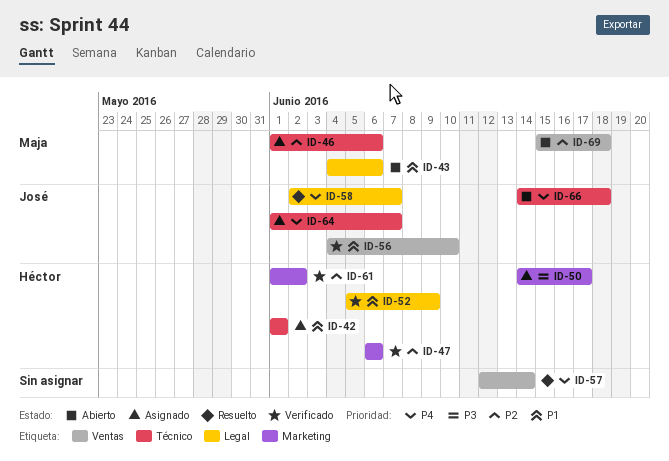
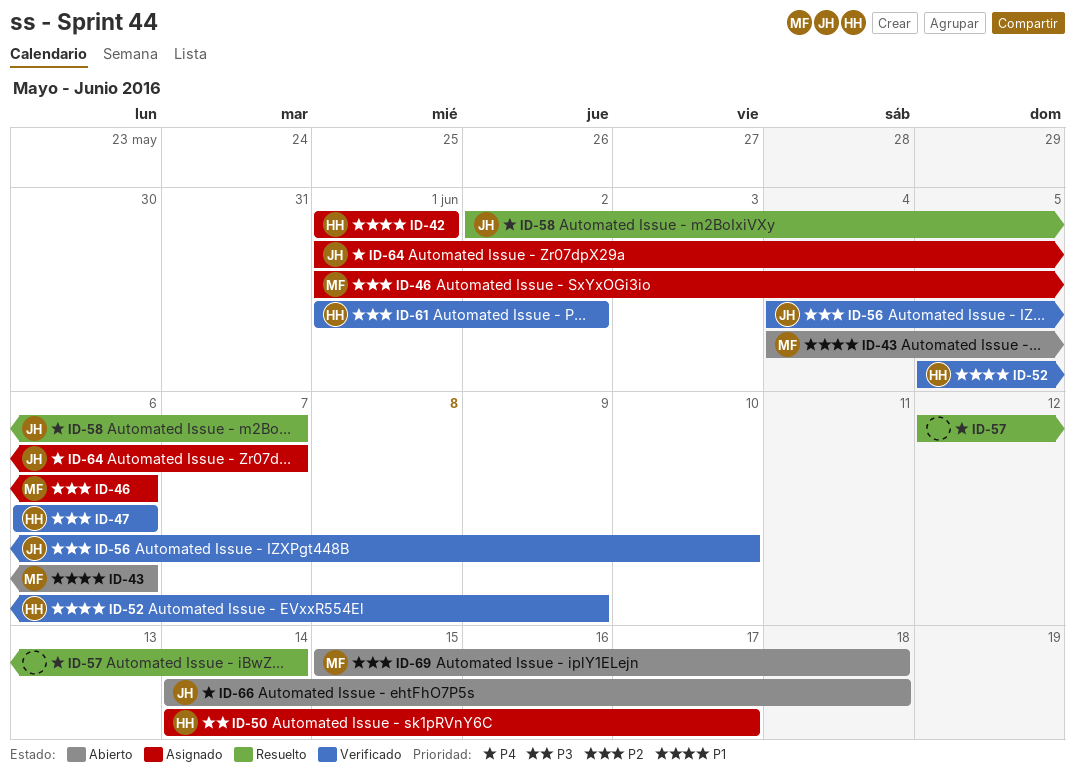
ID-56, priority: P1 -> P2

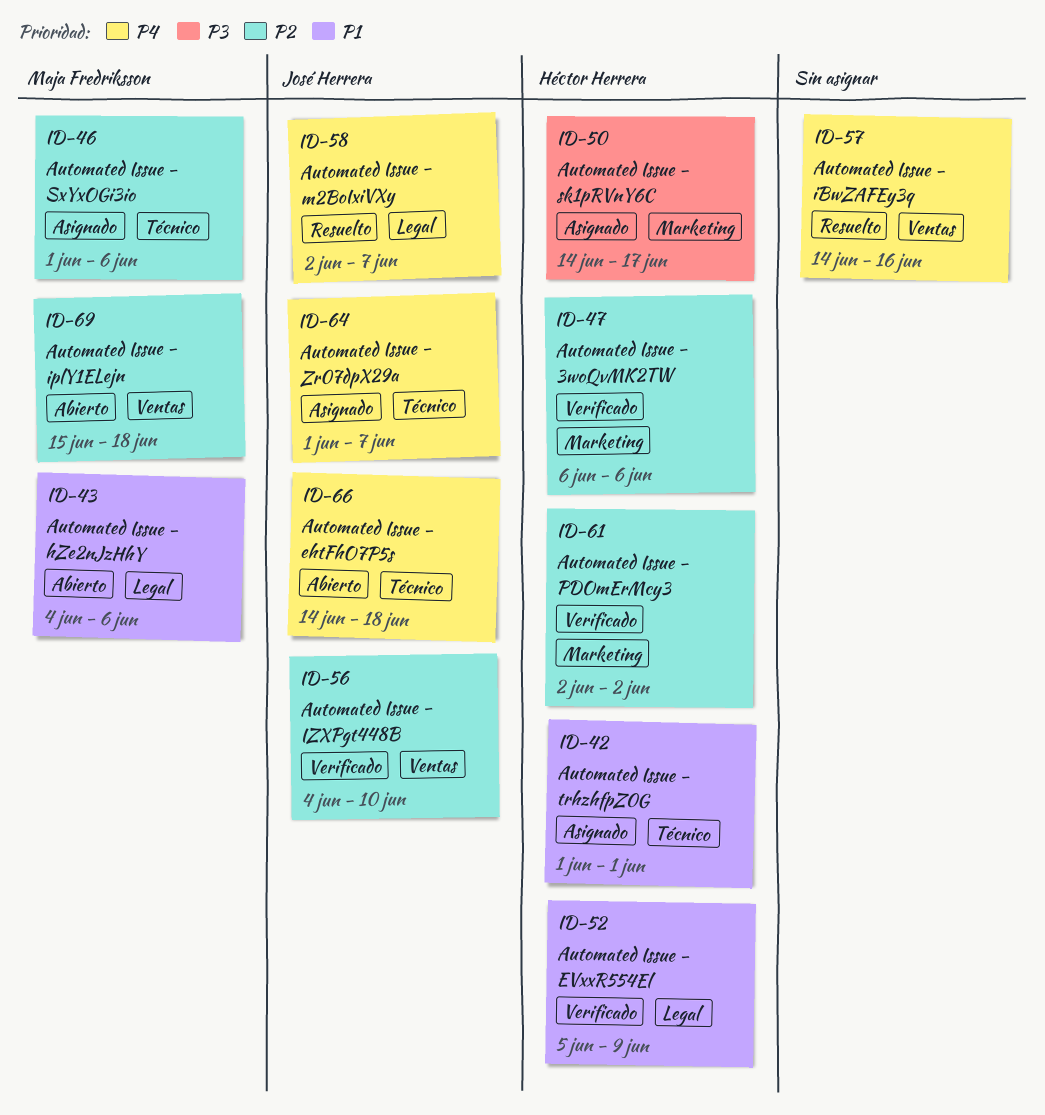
ID-57, start: Jun 12 -> Jun 14
ID-57, due: Jun 14 -> Jun 16
ID-61, start: Jun 1 -> Jun 2

